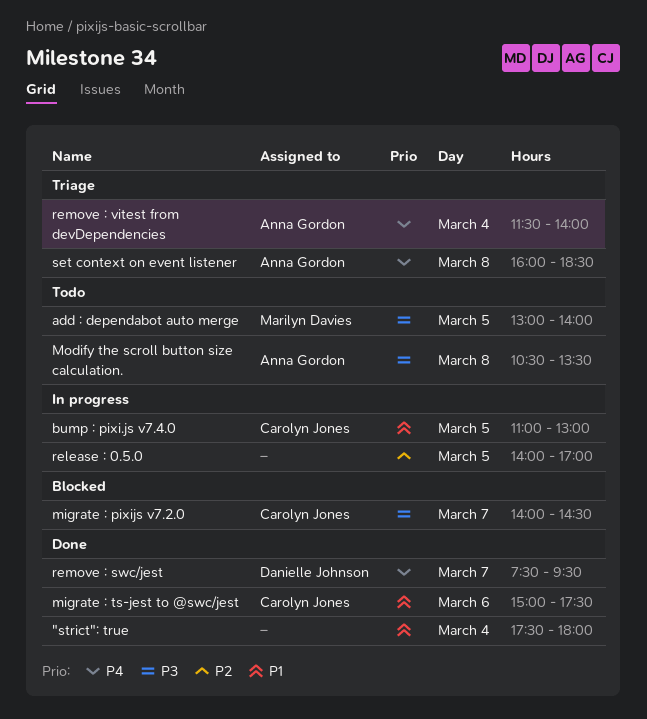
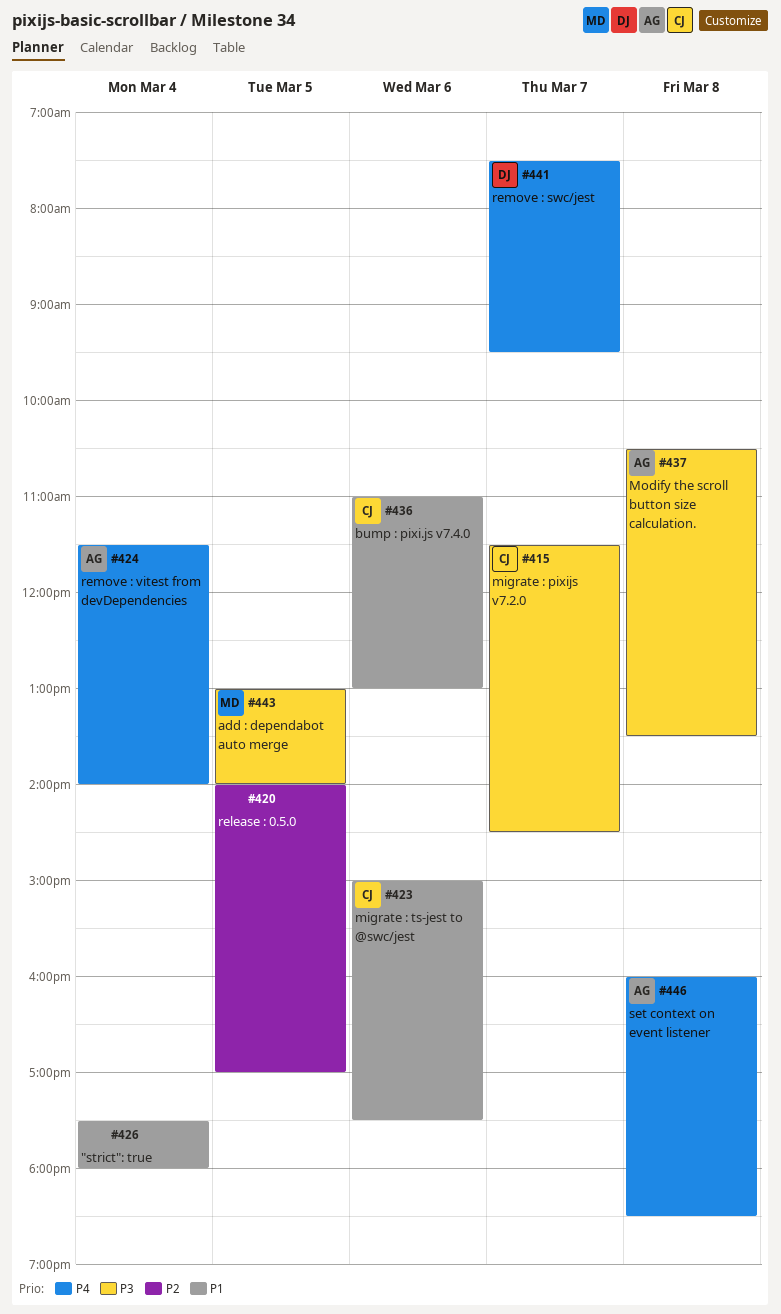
bump : pixi.js v7.4.0, day: Mar 5 -> Mar 6
migrate : pixijs v7.2.0, begins: 14:00 -> 11:30

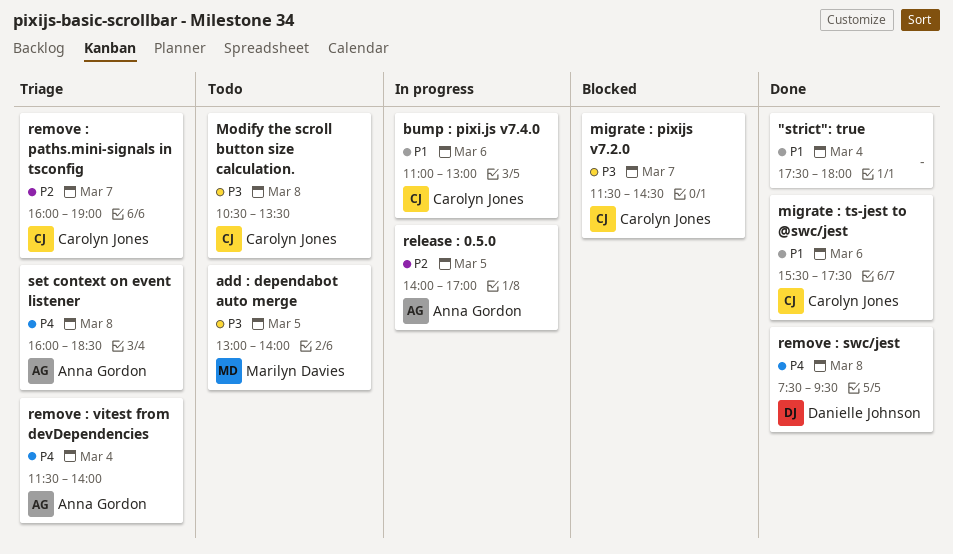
migrate : ts-jest to @swc/jest, begins: 15:00 -> 15:30
Modify the scroll button size calculation., owner: Anna Gordon -> Carolyn Jones
release : 0.5.0, owner: none -> Anna Gordon
remove : paths.mini-signals in tsconfig: none -> present
remove : swc/jest, day: Mar 7 -> Mar 8

